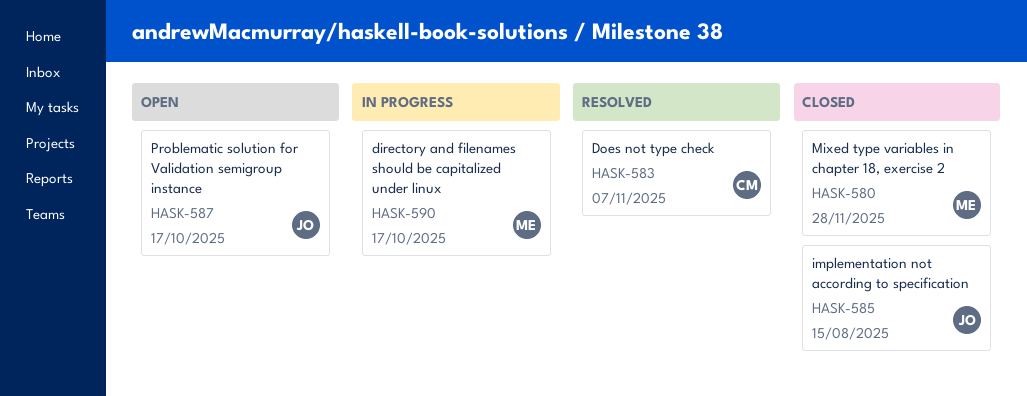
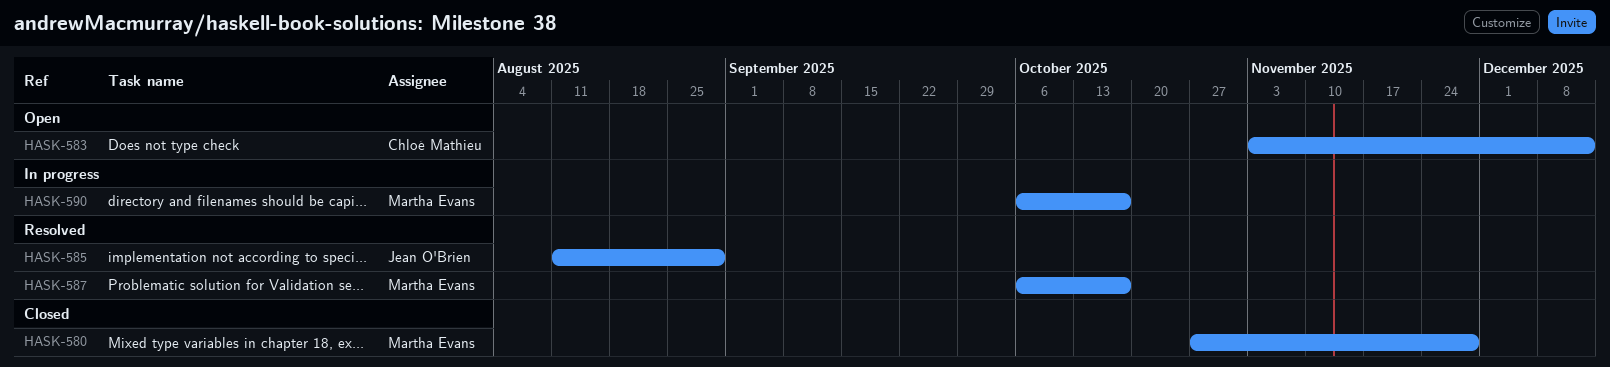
HASK-583, status: Resolved -> Open
HASK-583, due: Nov 7 -> Dec 12
HASK-585, status: Closed -> Resolved
HASK-585, due: Aug 15 -> Aug 29
HASK-587, status: Open -> Resolved
HASK-587, owner: Jean O'Brien -> Martha Evans

